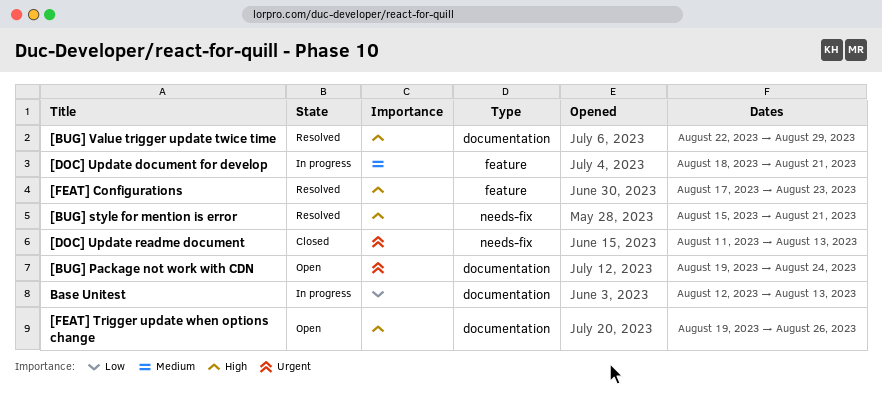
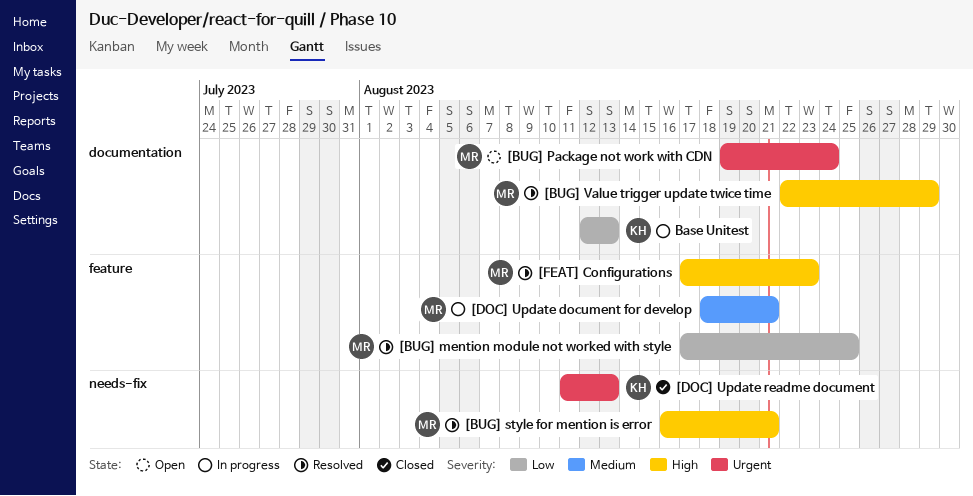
[BUG] mention module not worked with style: none -> present
[BUG] style for mention is error, start: Aug 15 -> Aug 16
[FEAT] Trigger update when options change: present -> none

